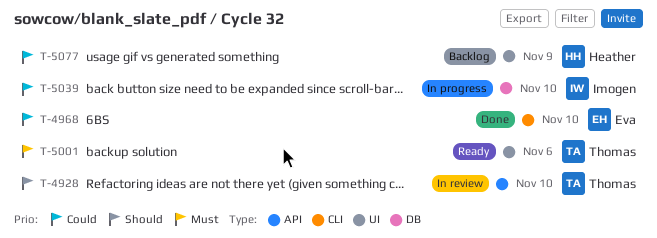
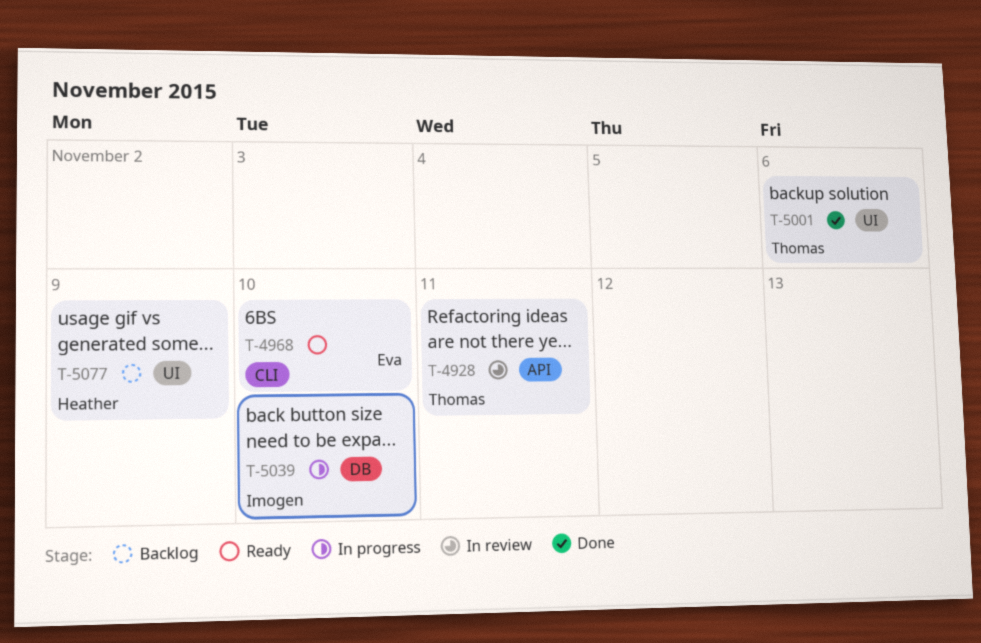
T-4928, due: Nov 10 -> Nov 11
T-4968, status: Done -> Ready
T-5001, status: Ready -> Done

